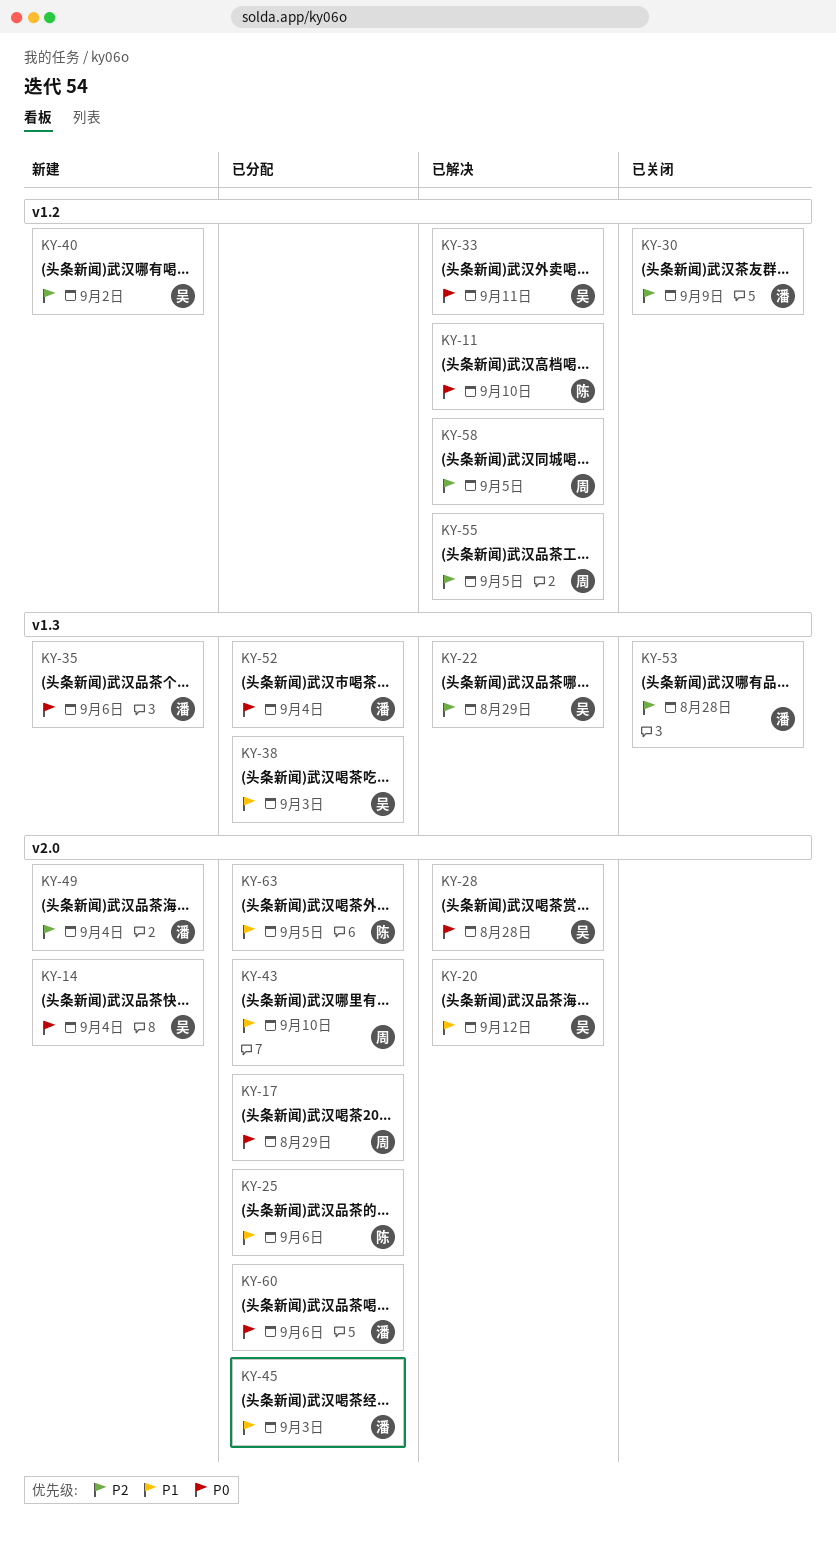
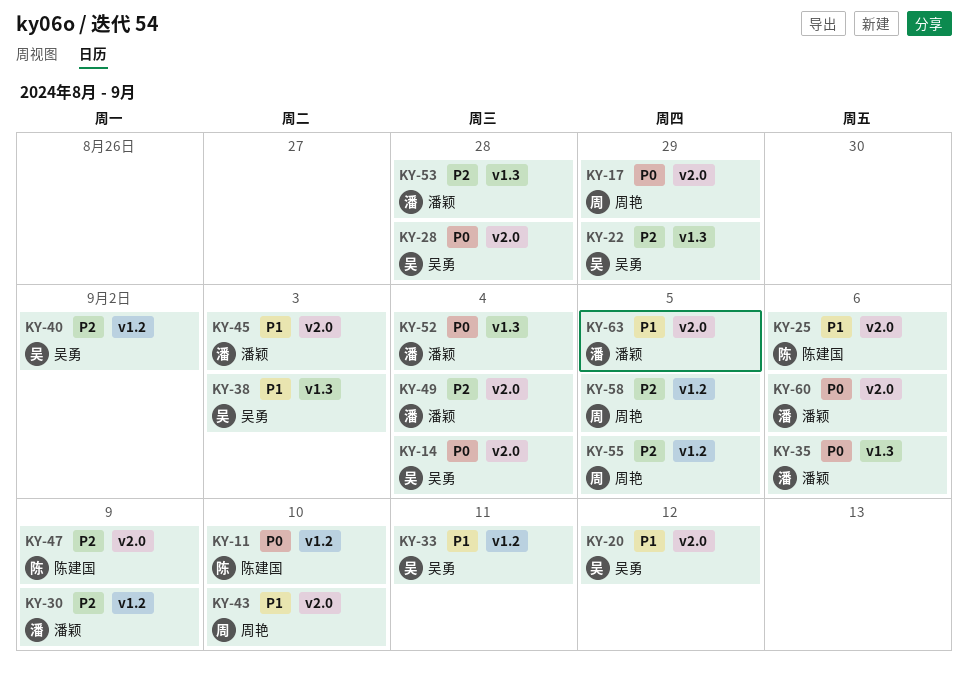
KY-33, priority: P0 -> P1
KY-47: none -> present
KY-63, owner: 陈建国 -> 潘颖

